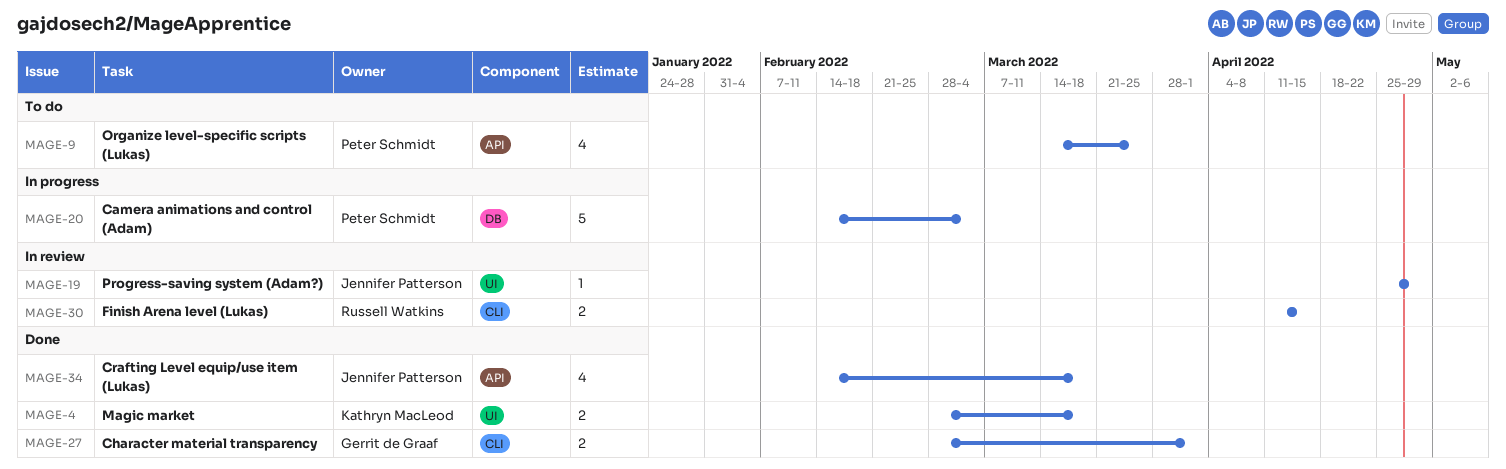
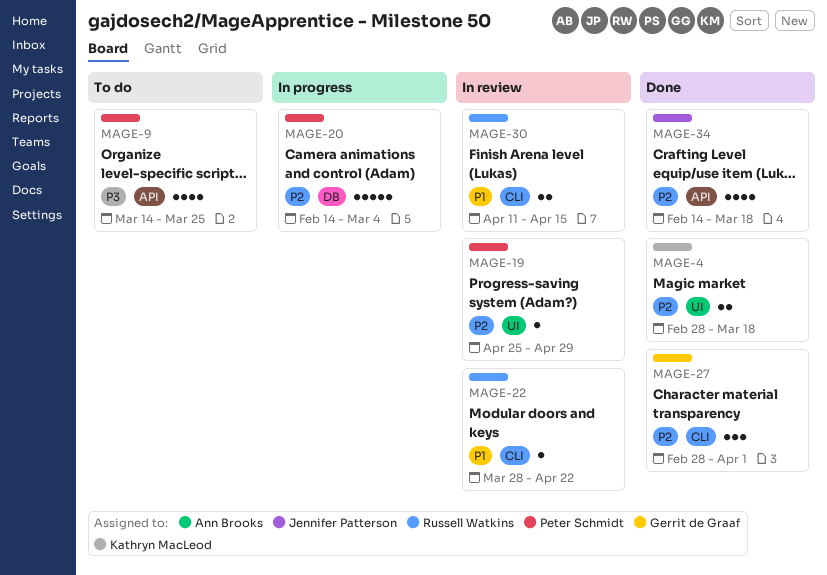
MAGE-19, owner: Jennifer Patterson -> Peter Schmidt
MAGE-22: none -> present
MAGE-27, estimate: 2 -> 3

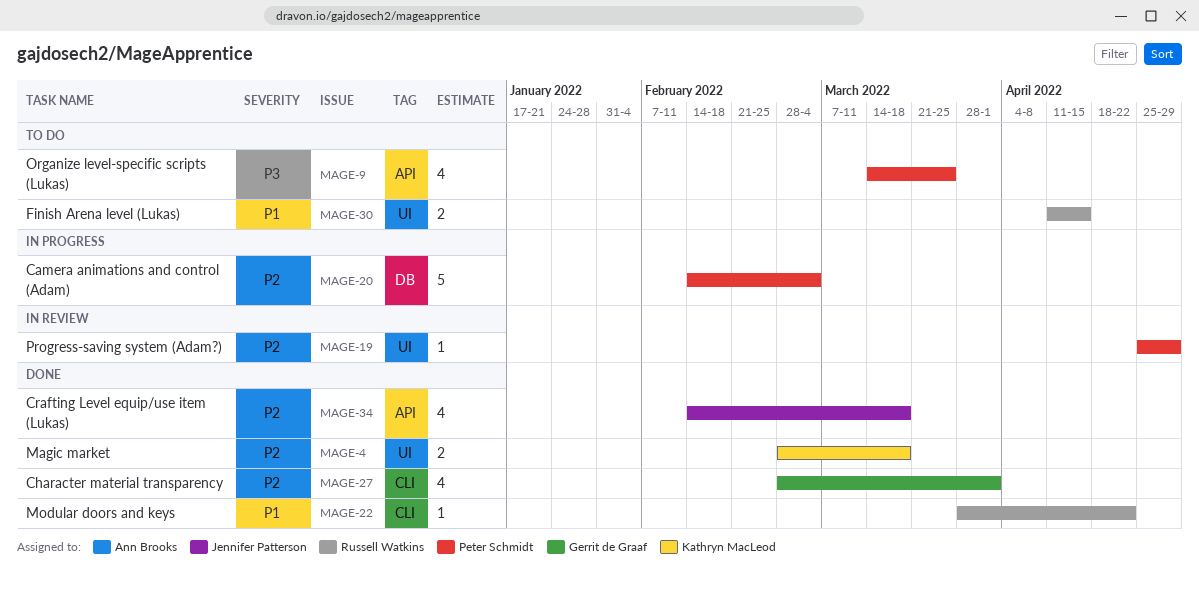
MAGE-22, status: In review -> Done
MAGE-27, estimate: 3 -> 4
MAGE-30, status: In review -> To do
MAGE-30, label: CLI -> UI

